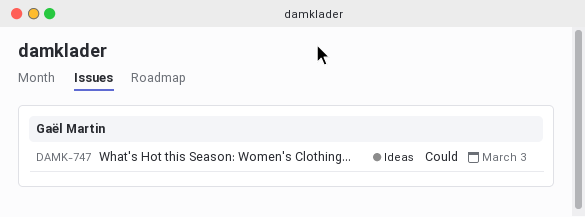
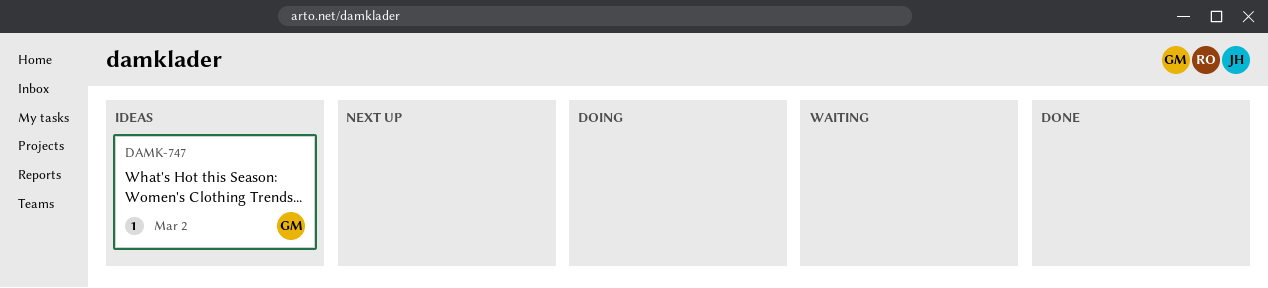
DAMK-747, due: Mar 3 -> Mar 2

